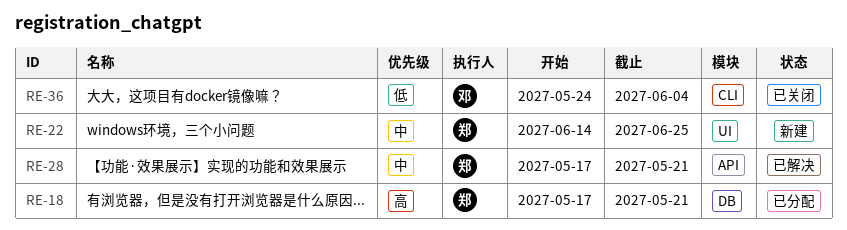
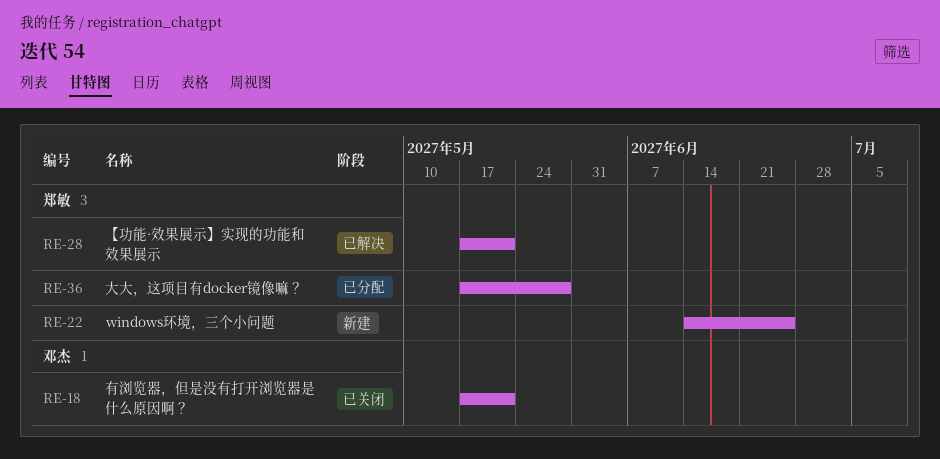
RE-18, status: 已分配 -> 已关闭
RE-18, owner: 郑敏 -> 邓杰
RE-36, status: 已关闭 -> 已分配
RE-36, owner: 邓杰 -> 郑敏
RE-36, start: May 24 -> May 17
RE-36, due: Jun 4 -> May 28

